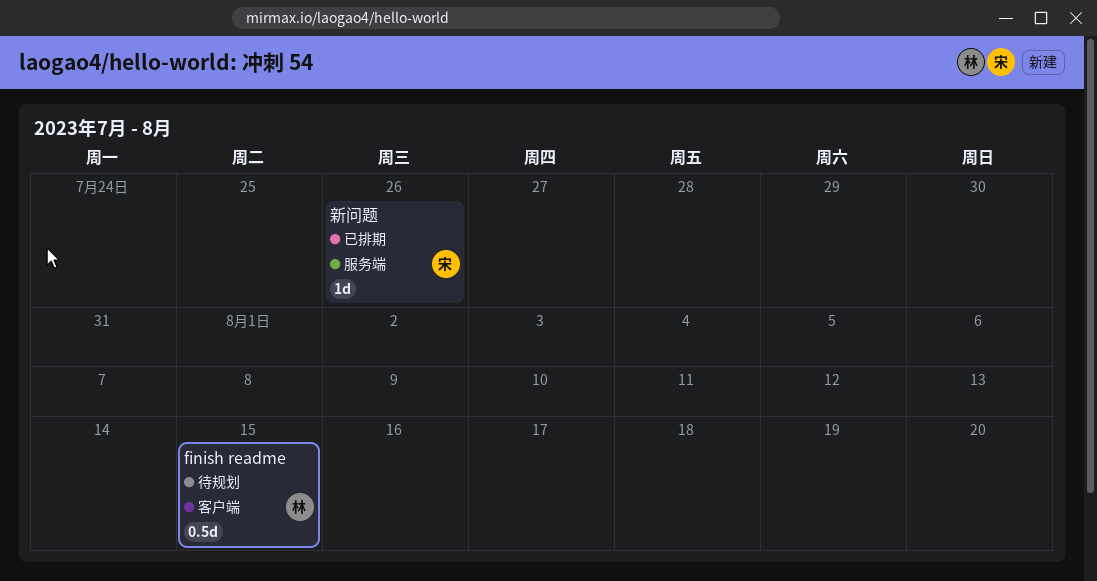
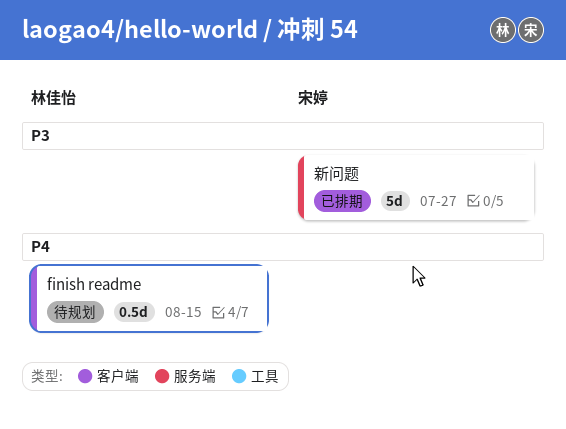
新问题, estimate: 1d -> 5d
新问题, due: Jul 26 -> Jul 27

